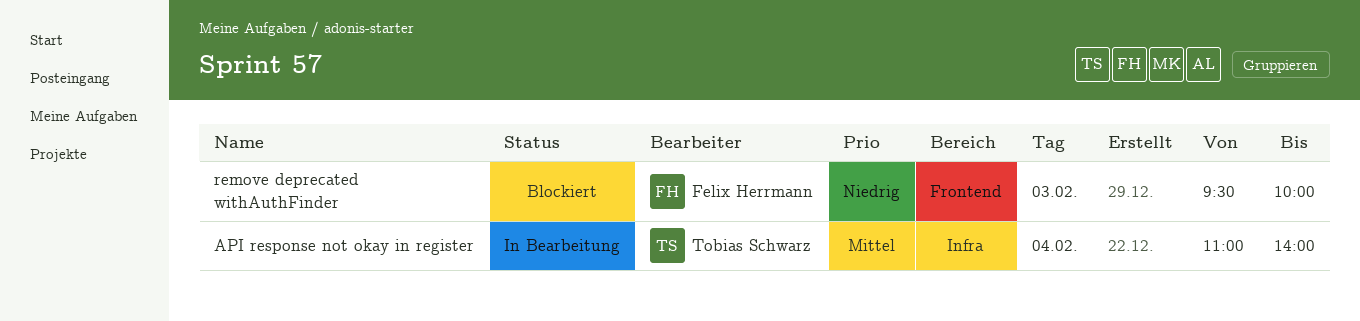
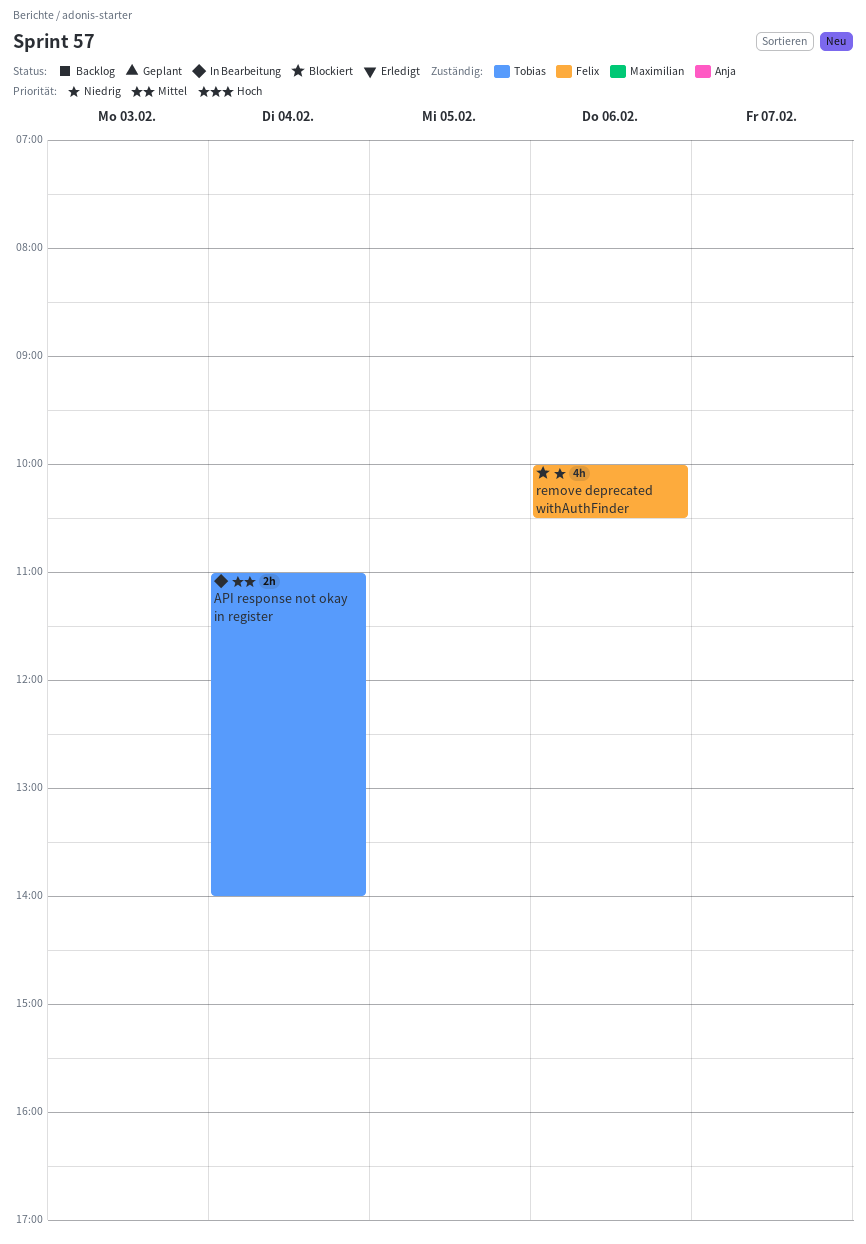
remove deprecated withAuthFinder, day: Feb 3 -> Feb 6
remove deprecated withAuthFinder, begins: 09:30 -> 10:00
remove deprecated withAuthFinder, ends: 10:00 -> 10:30

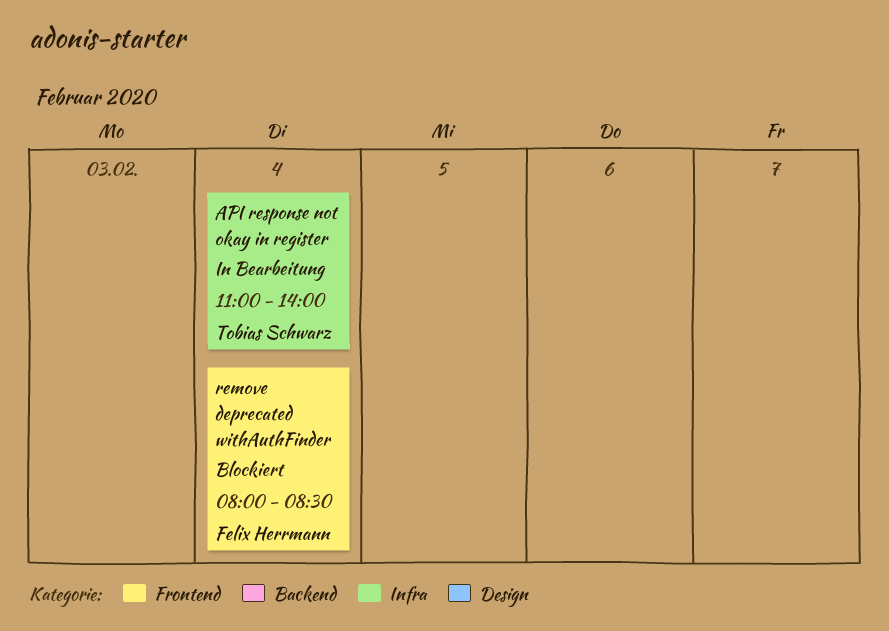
remove deprecated withAuthFinder, day: Feb 6 -> Feb 4
remove deprecated withAuthFinder, begins: 10:00 -> 08:00
remove deprecated withAuthFinder, ends: 10:30 -> 08:30

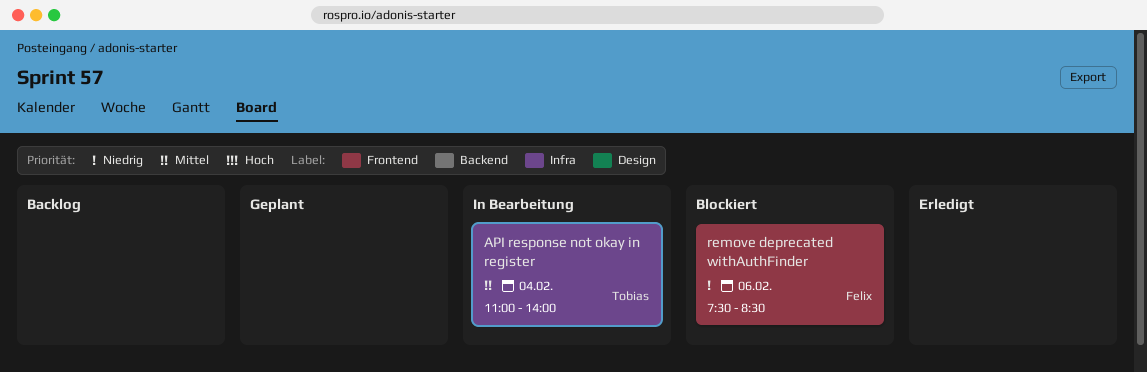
remove deprecated withAuthFinder, day: Feb 4 -> Feb 6
remove deprecated withAuthFinder, begins: 08:00 -> 07:30

